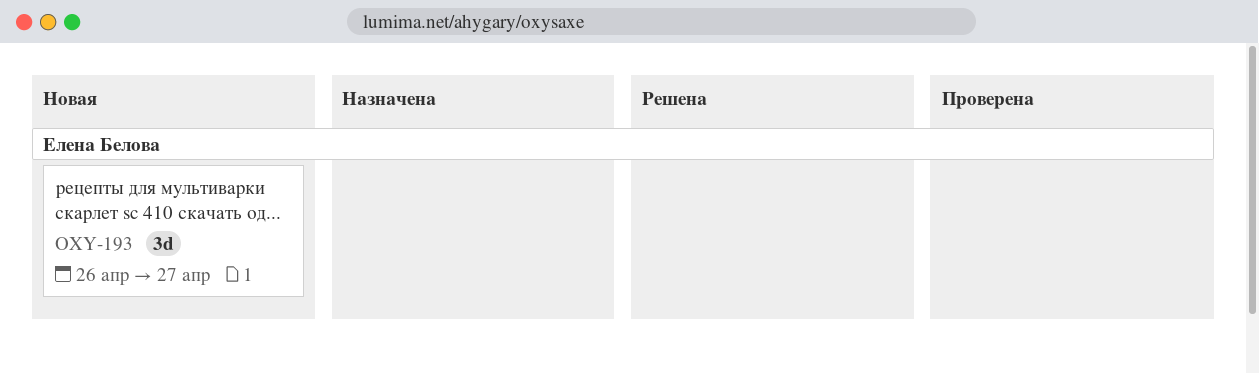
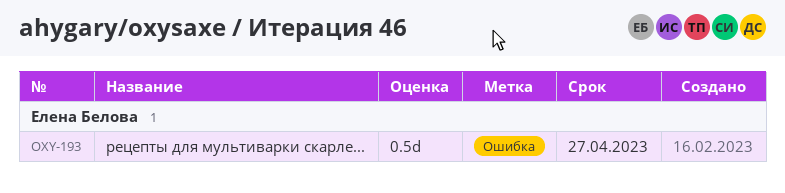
OXY-193, estimate: 3d -> 0.5d

